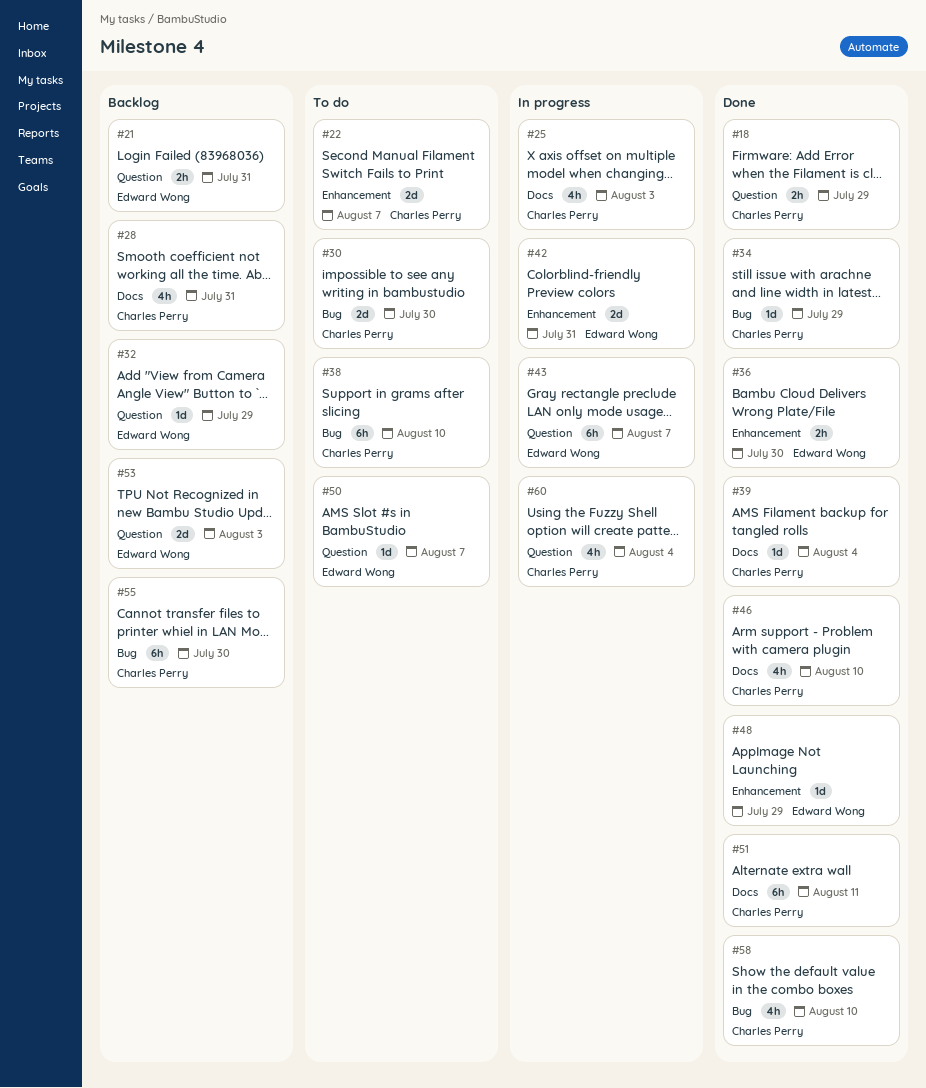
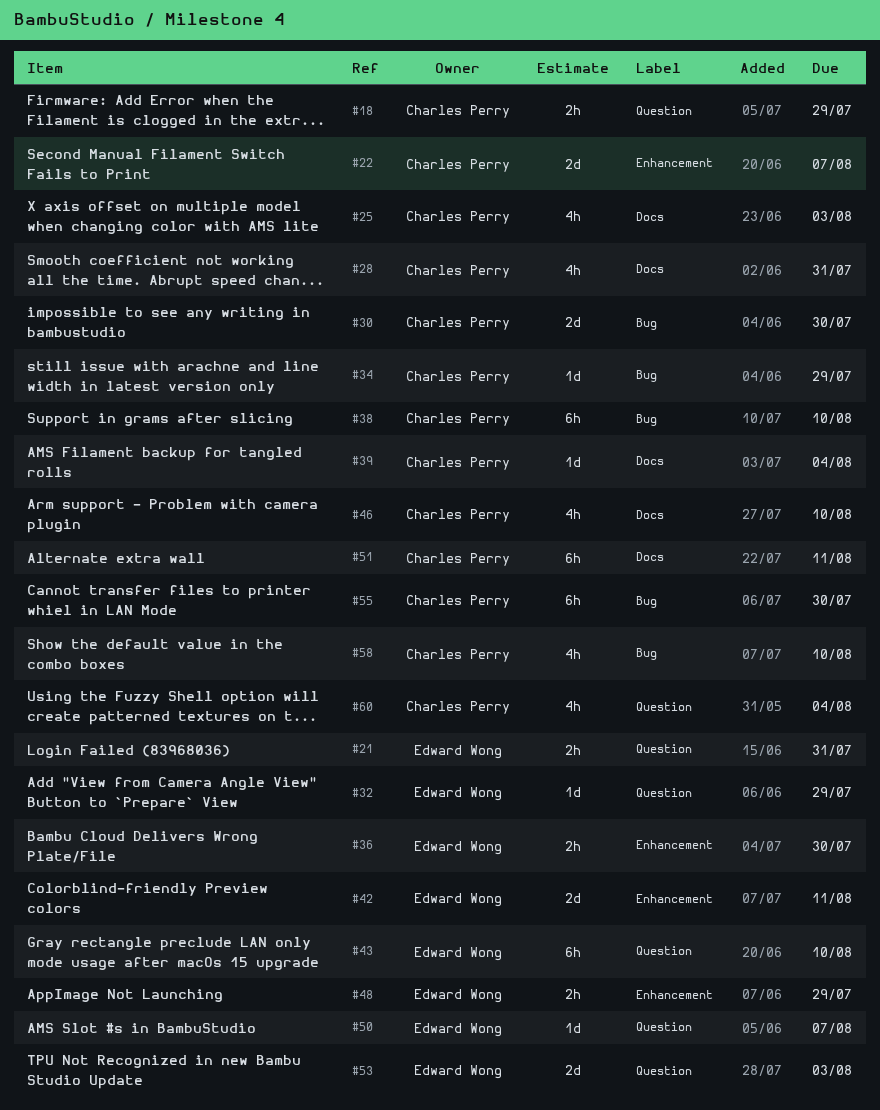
#42, due: Jul 31 -> Aug 11
#43, due: Aug 7 -> Aug 10
#48, estimate: 1d -> 2h

